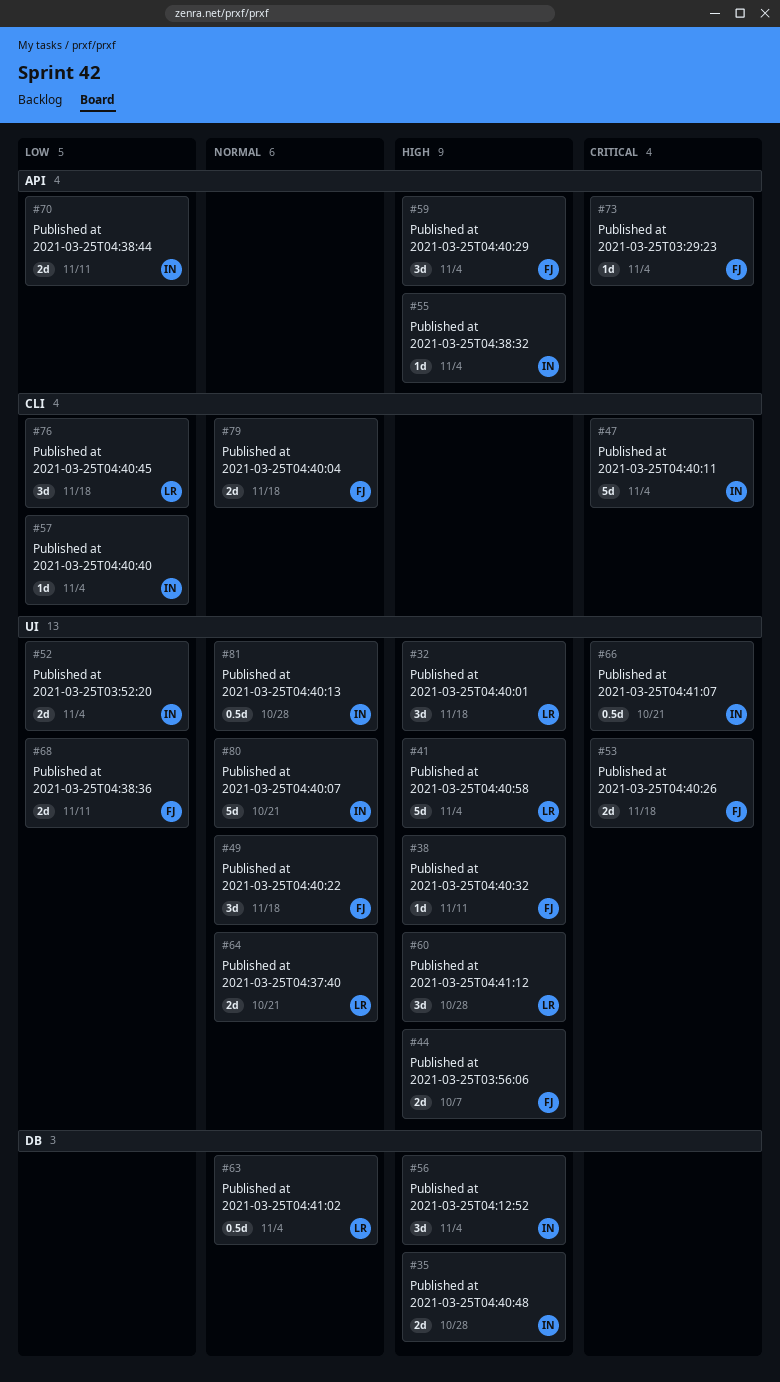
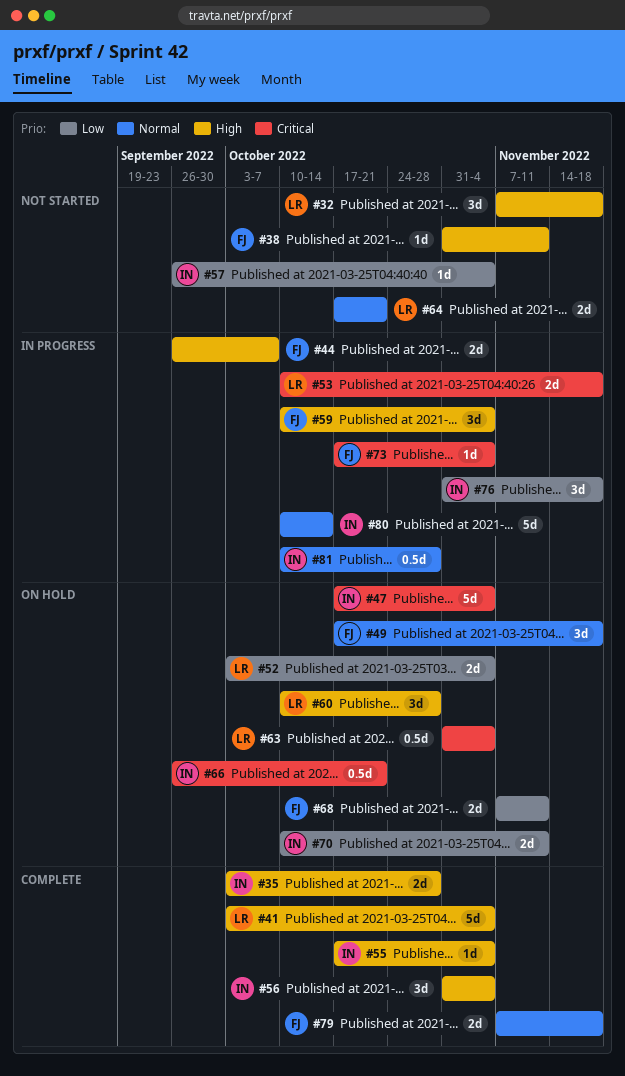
#52, owner: IN -> LR
#53, owner: FJ -> LR
#63, priority: Normal -> Critical
#76, owner: LR -> IN
#80, due: Oct 21 -> Oct 14

